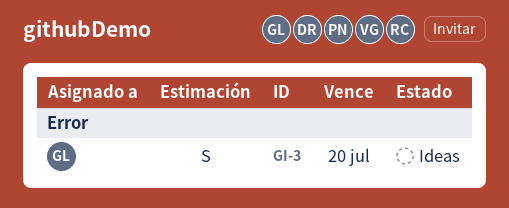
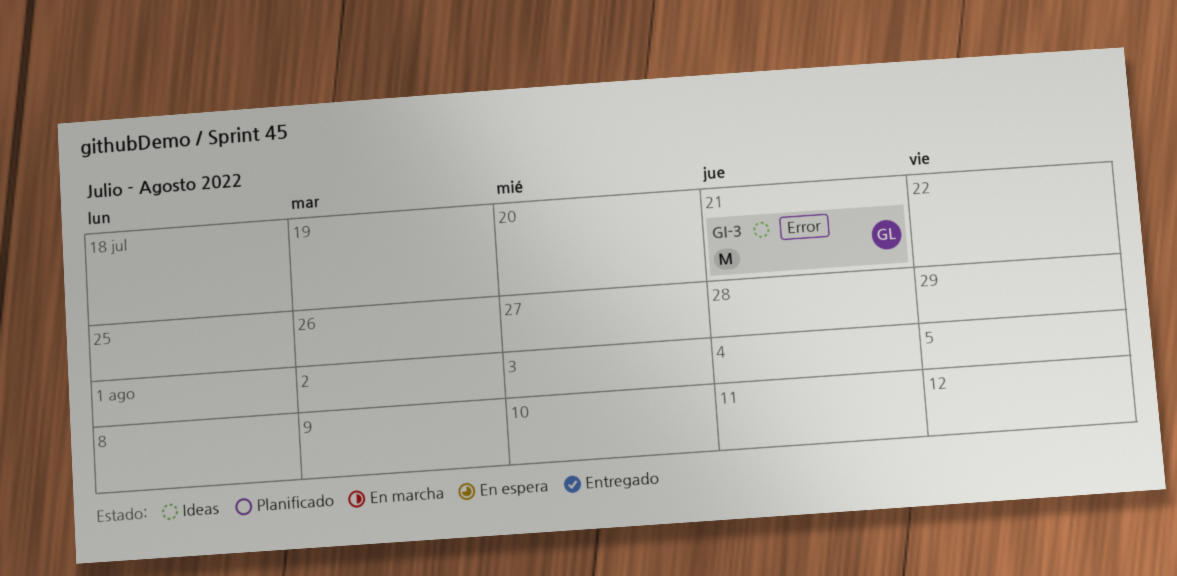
GI-3, estimate: S -> M
GI-3, due: Jul 20 -> Jul 21

